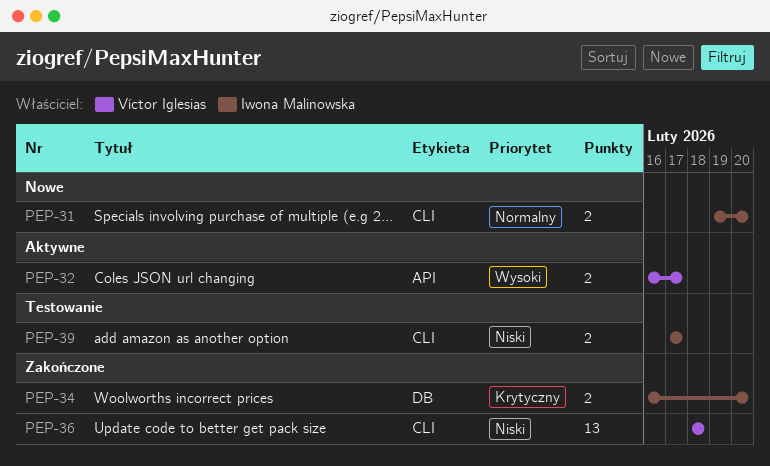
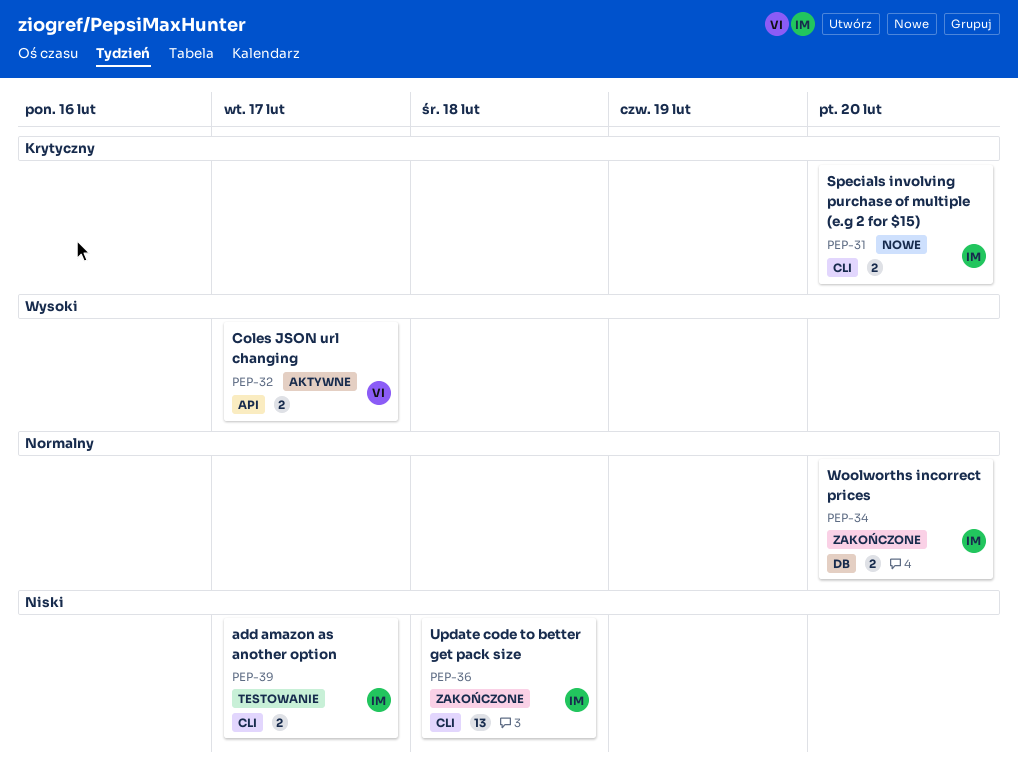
PEP-31, priority: Normalny -> Krytyczny
PEP-34, priority: Krytyczny -> Normalny
PEP-36, owner: Víctor Iglesias -> Iwona Malinowska

